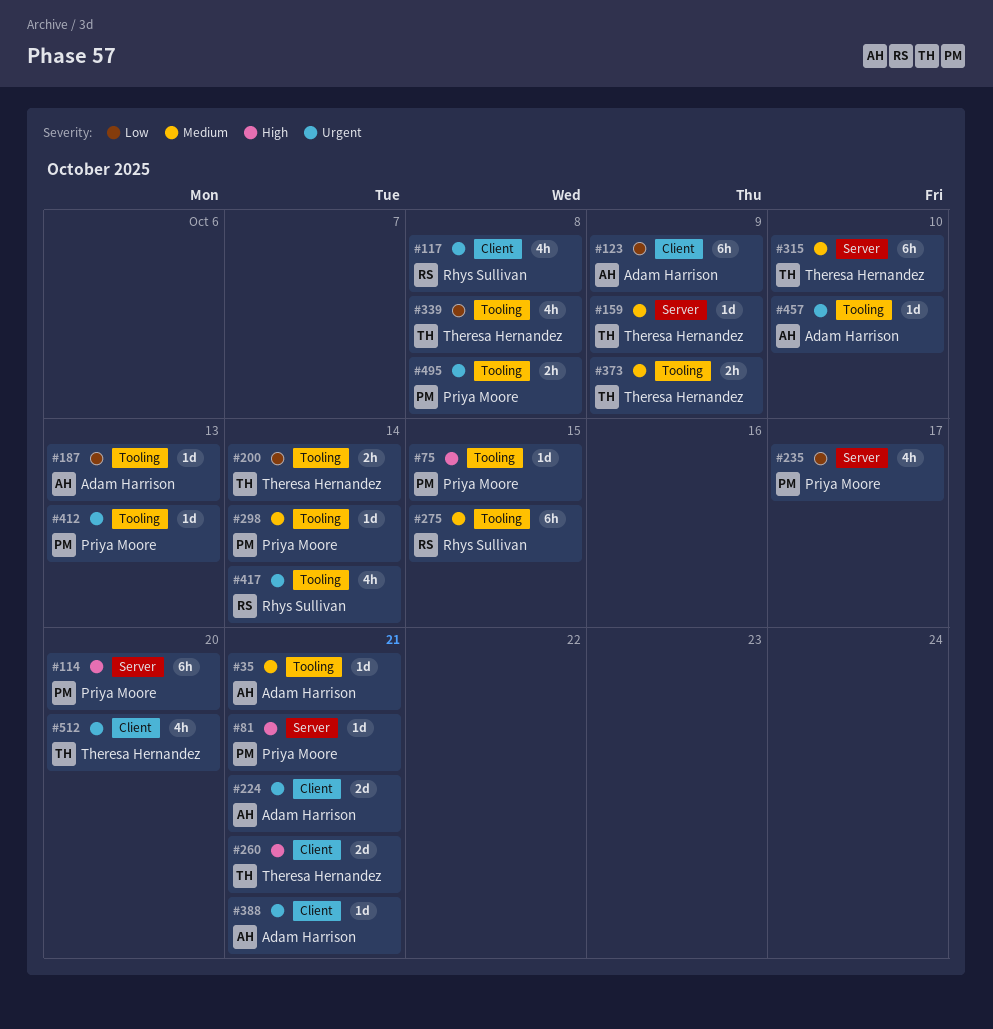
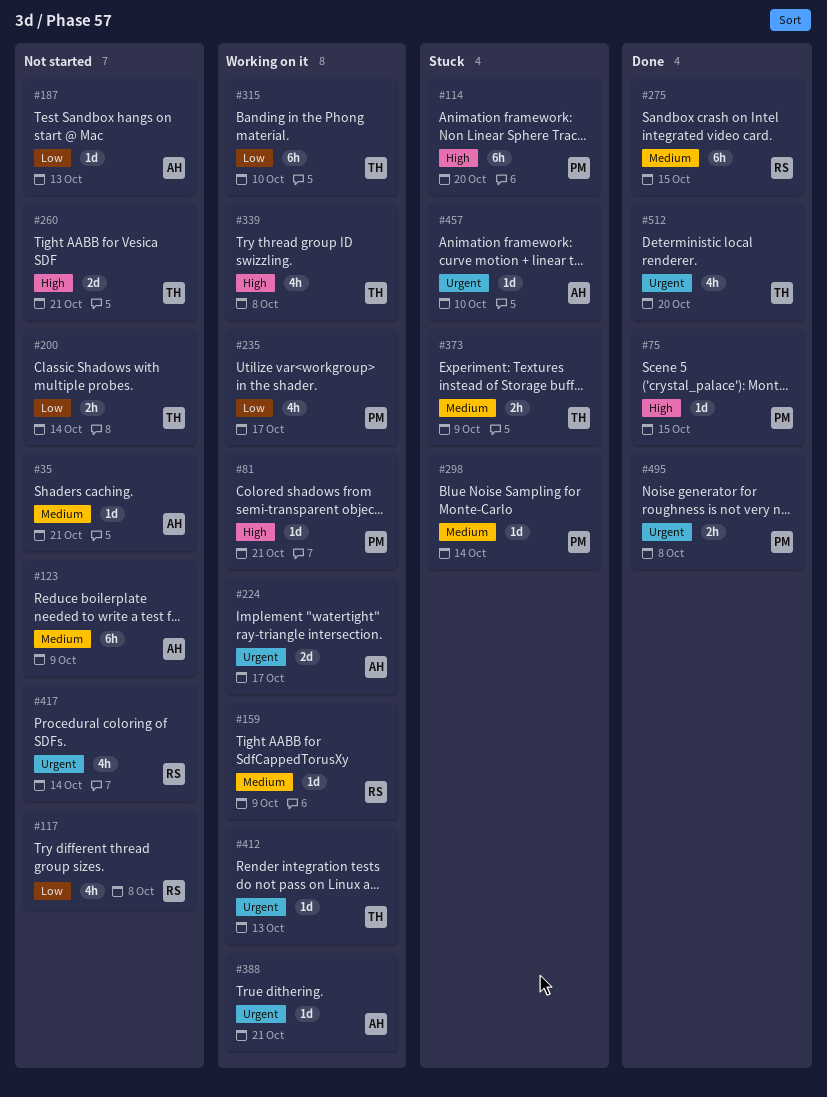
#117, priority: Urgent -> Low
#123, priority: Low -> Medium
#159, owner: Theresa Hernandez -> Rhys Sullivan
#224, due: Oct 21 -> Oct 17
#315, priority: Medium -> Low
#339, priority: Low -> High
#412, owner: Priya Moore -> Theresa Hernandez

